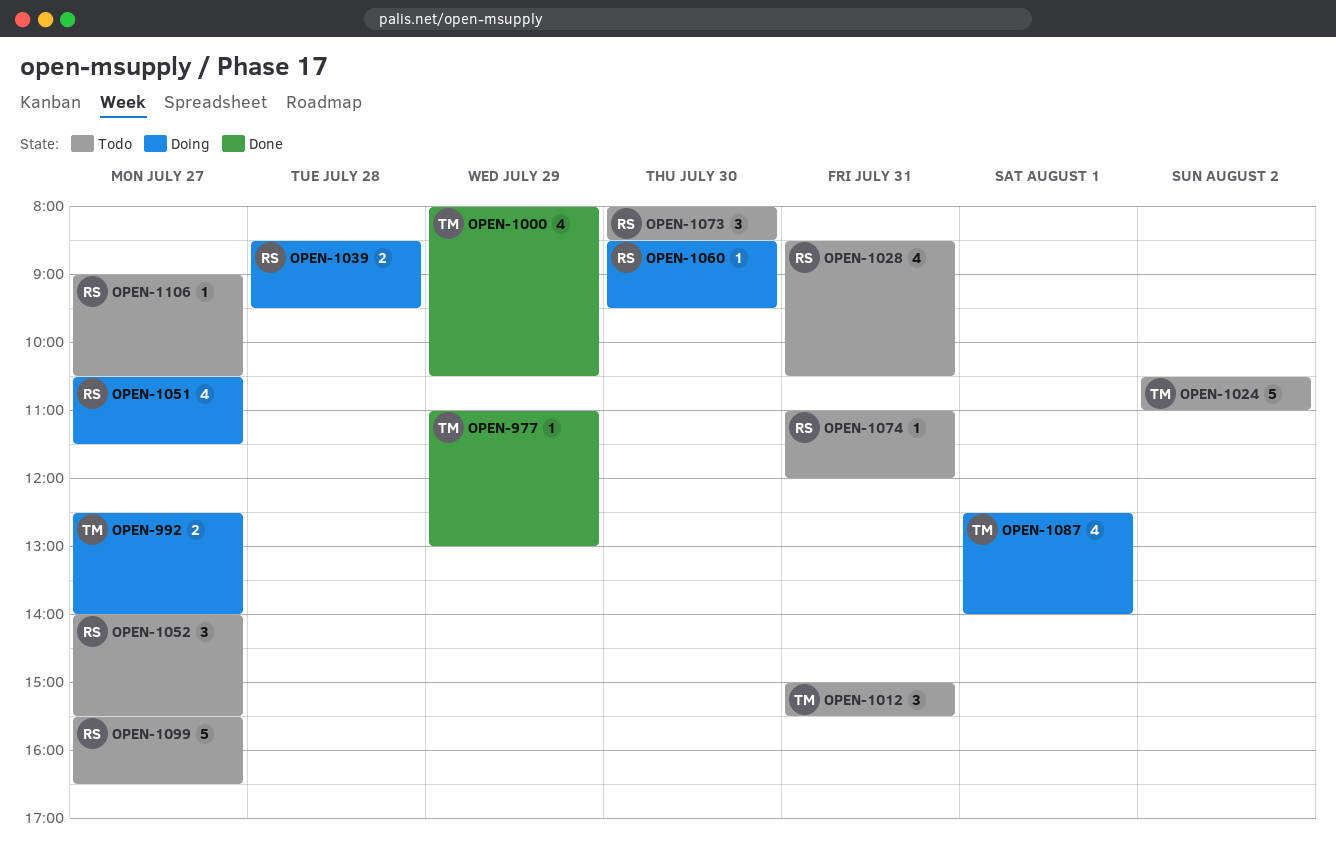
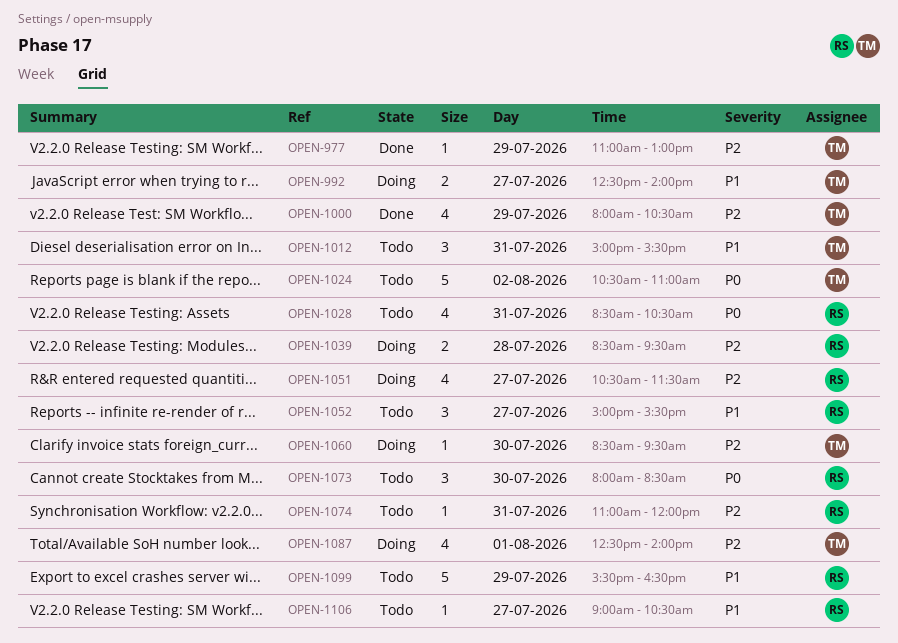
OPEN-1052, begins: 14:00 -> 15:00
OPEN-1060, owner: RS -> TM
OPEN-1099, day: Jul 27 -> Jul 29

